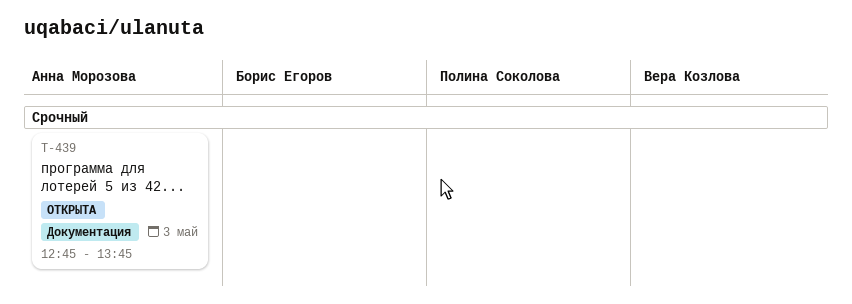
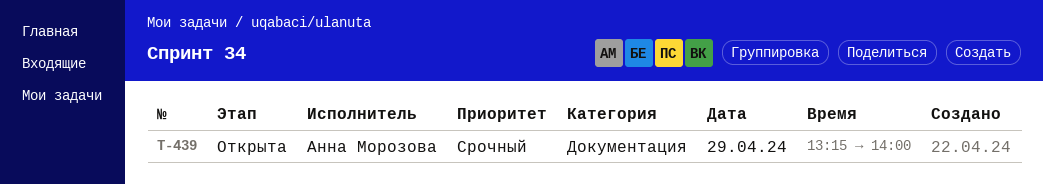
T-439, day: May 3 -> Apr 29
T-439, begins: 12:45 -> 13:15
T-439, ends: 13:45 -> 14:00

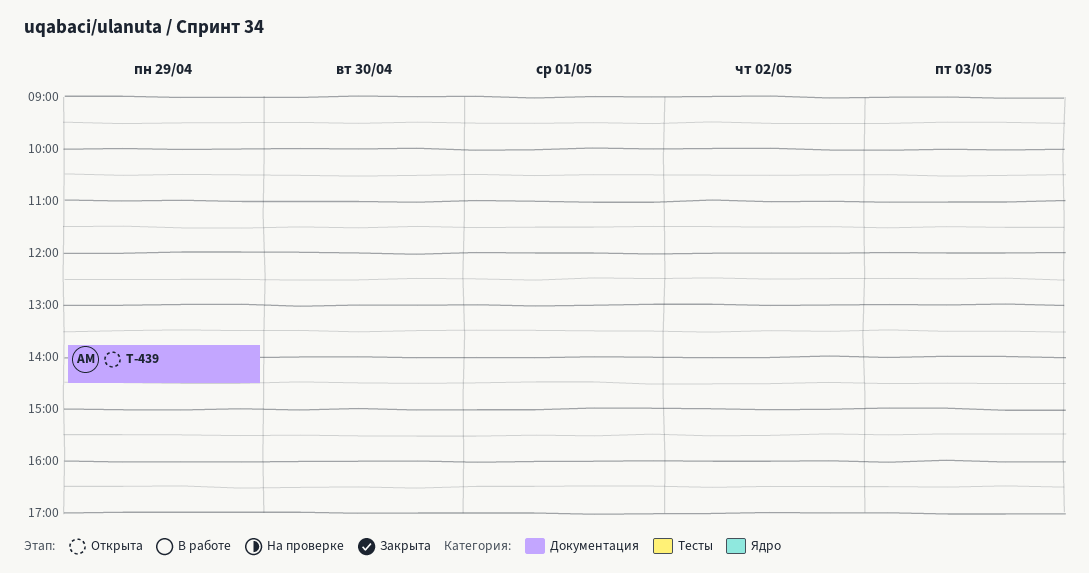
T-439, begins: 13:15 -> 13:45
T-439, ends: 14:00 -> 14:30

